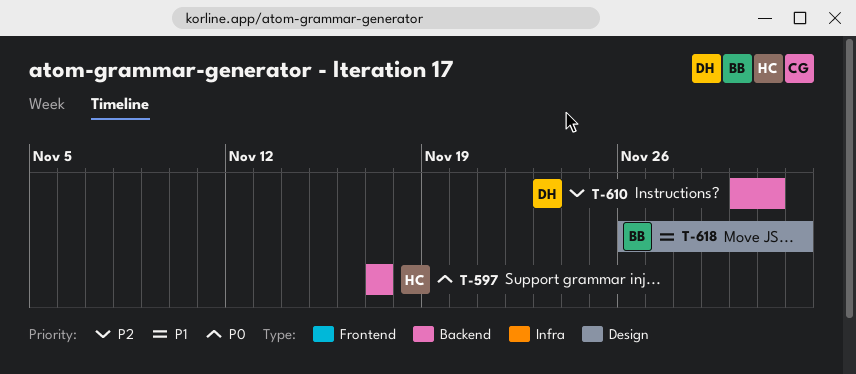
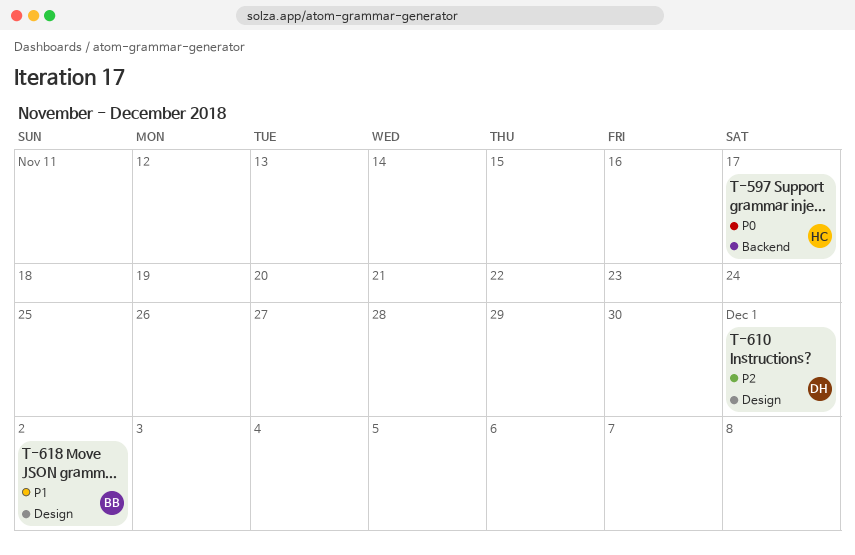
T-610, label: Backend -> Design

